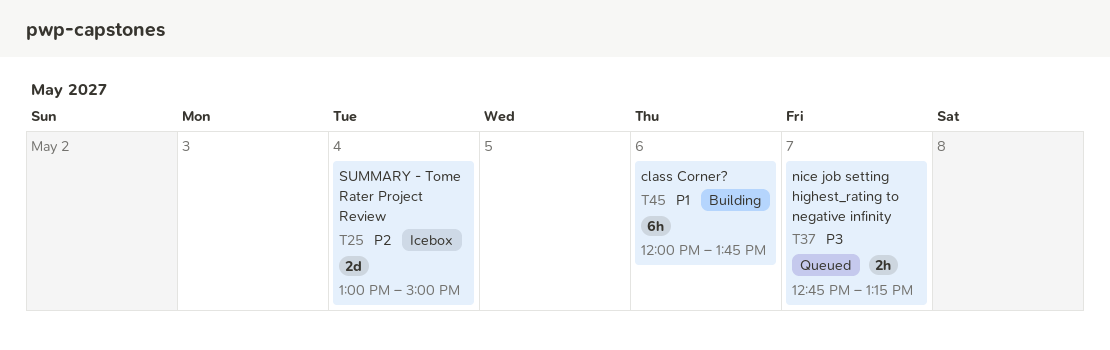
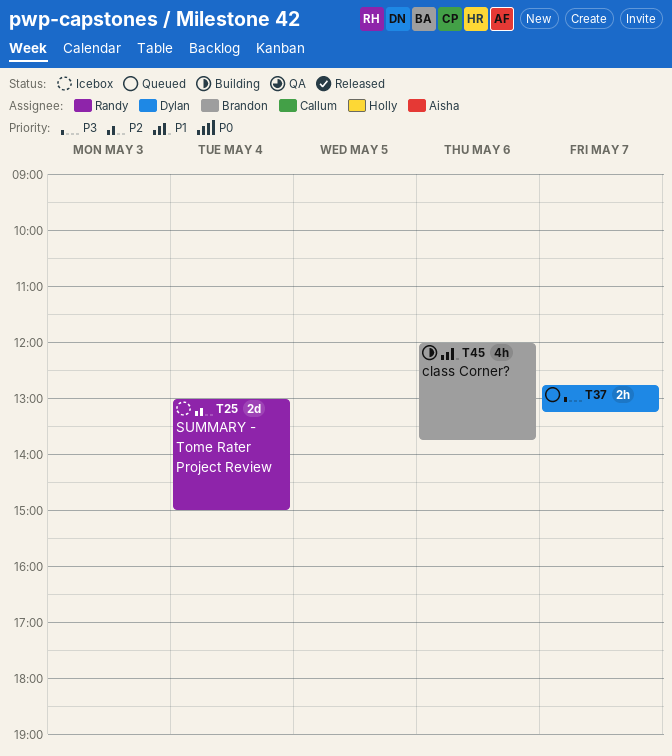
T45, estimate: 6h -> 4h

